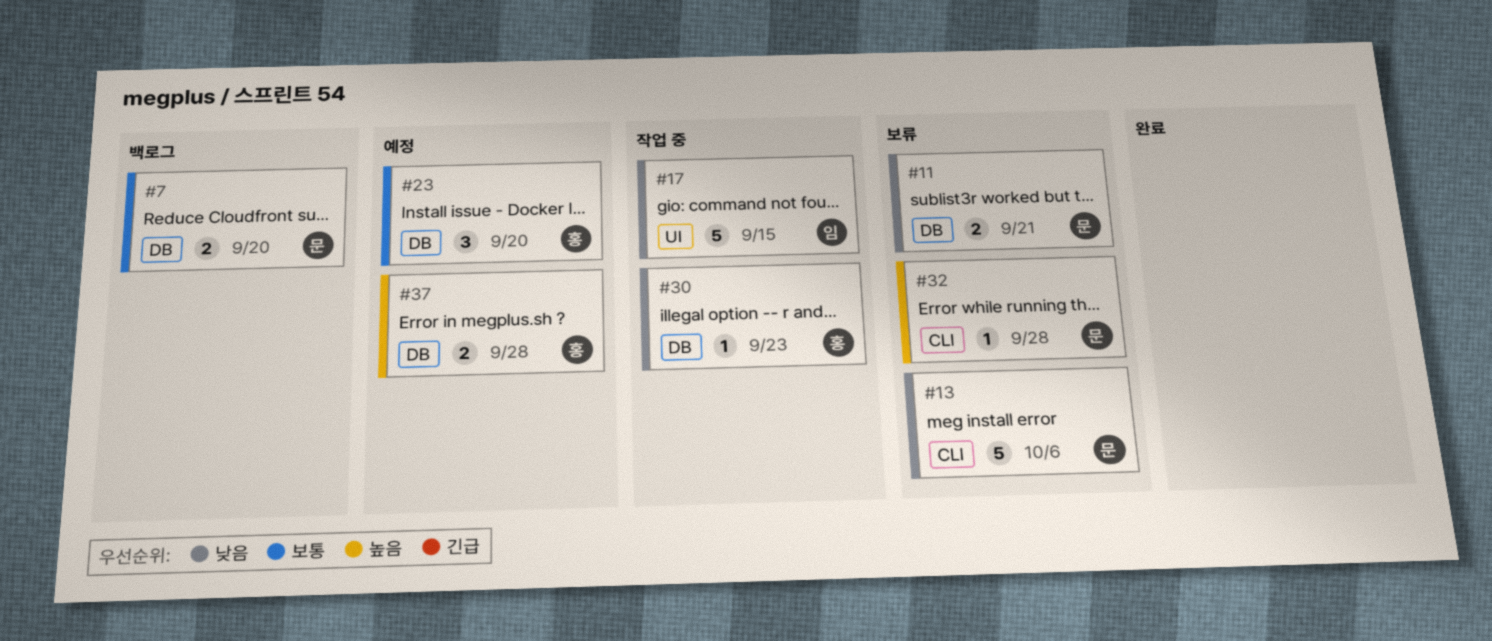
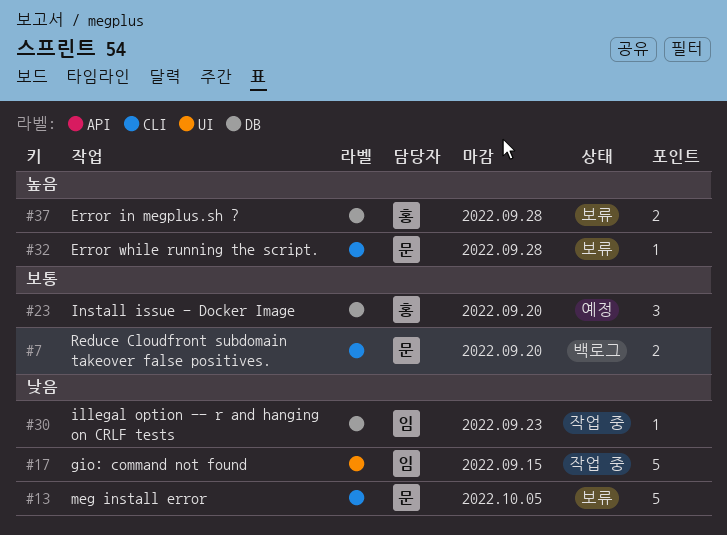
#7, label: DB -> CLI
#11: present -> none
#13, due: Oct 6 -> Oct 5
#30, owner: 홍 -> 임
#37, status: 예정 -> 보류

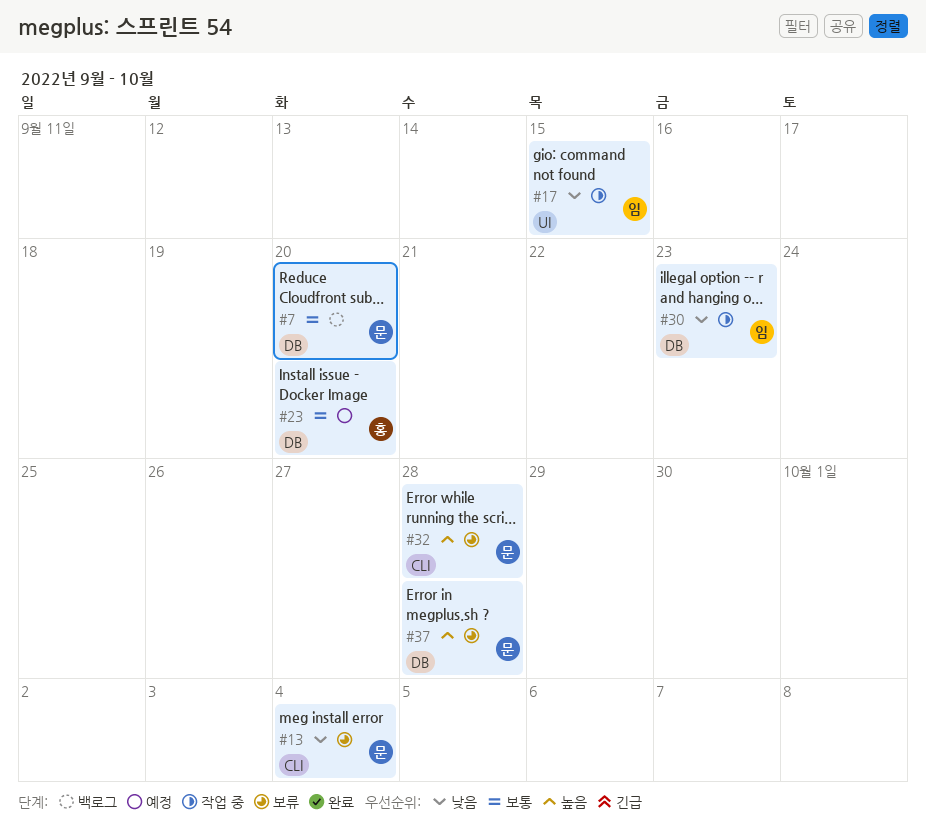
#7, label: CLI -> DB
#13, due: Oct 5 -> Oct 4
#37, owner: 홍 -> 문

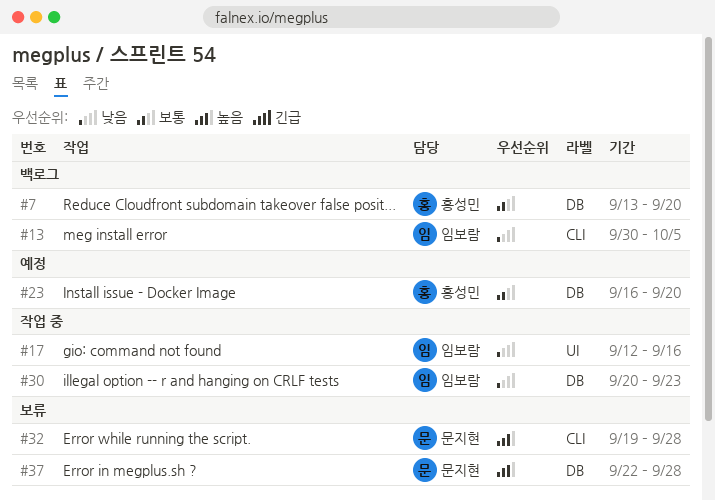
#7, owner: 문지현 -> 홍성민
#13, status: 보류 -> 백로그
#13, owner: 문지현 -> 임보람
#13, due: Oct 4 -> Oct 5
#17, due: Sep 15 -> Sep 16

